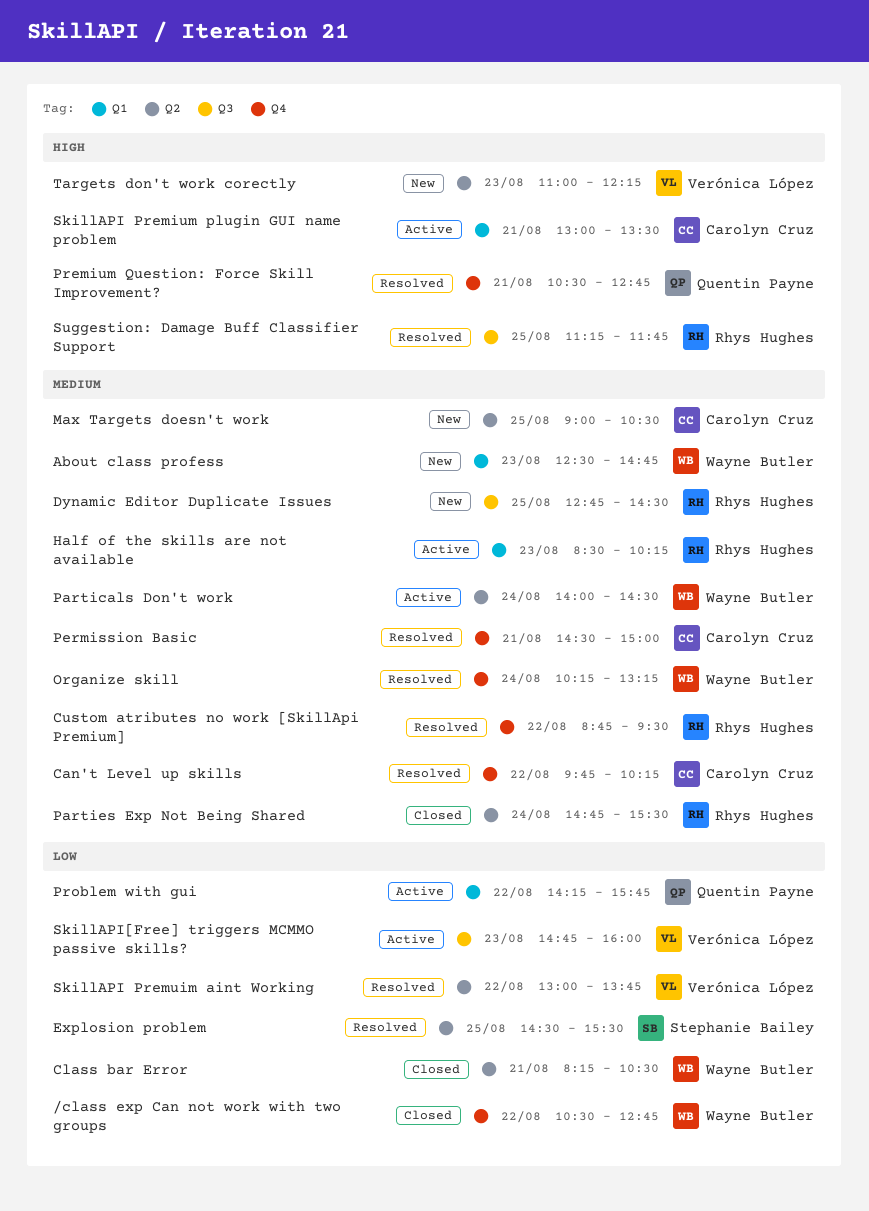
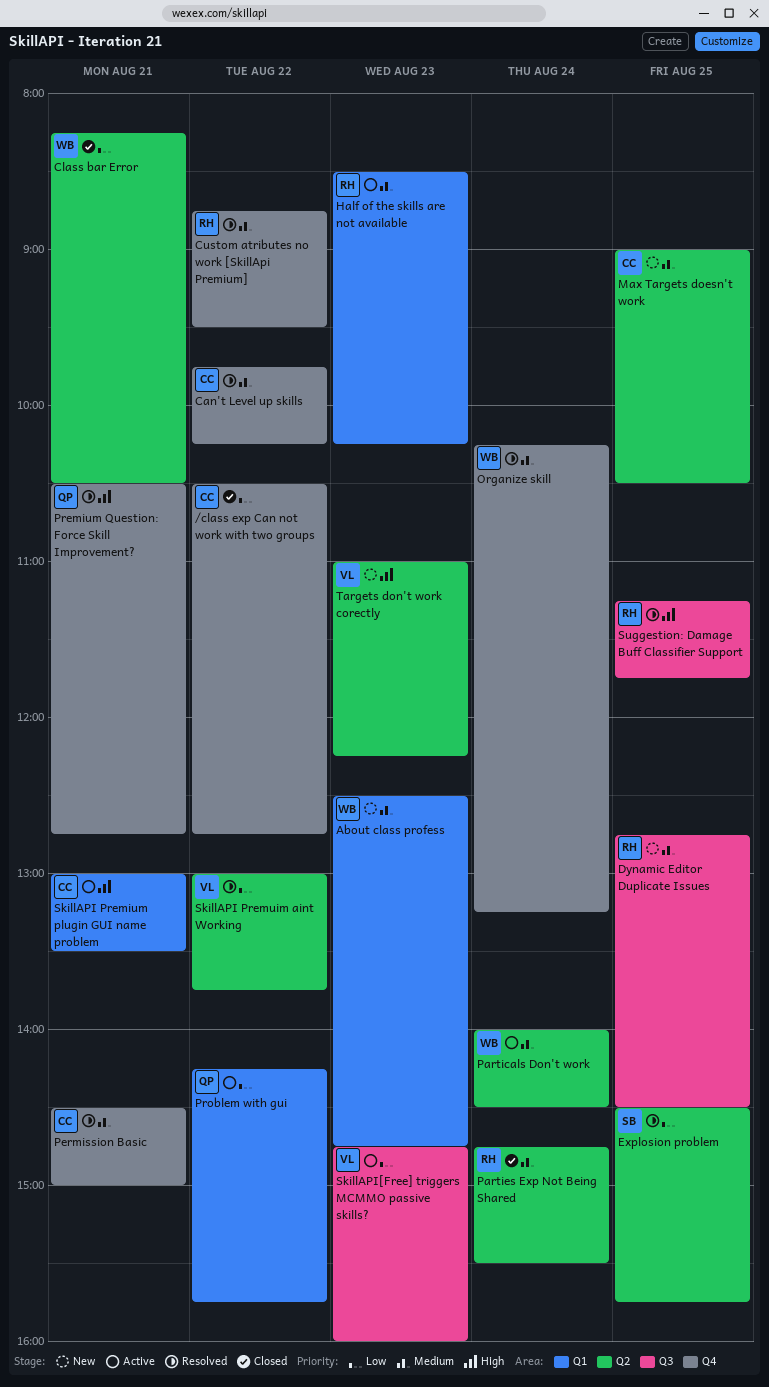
/class exp Can not work with two groups, owner: Wayne Butler -> Carolyn Cruz
Explosion problem, ends: 15:30 -> 15:45

